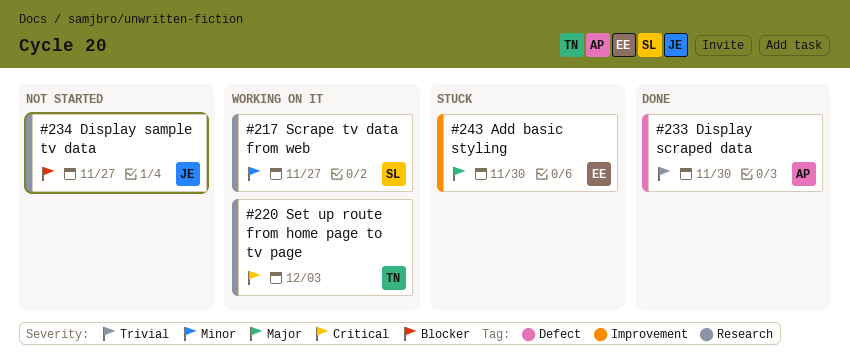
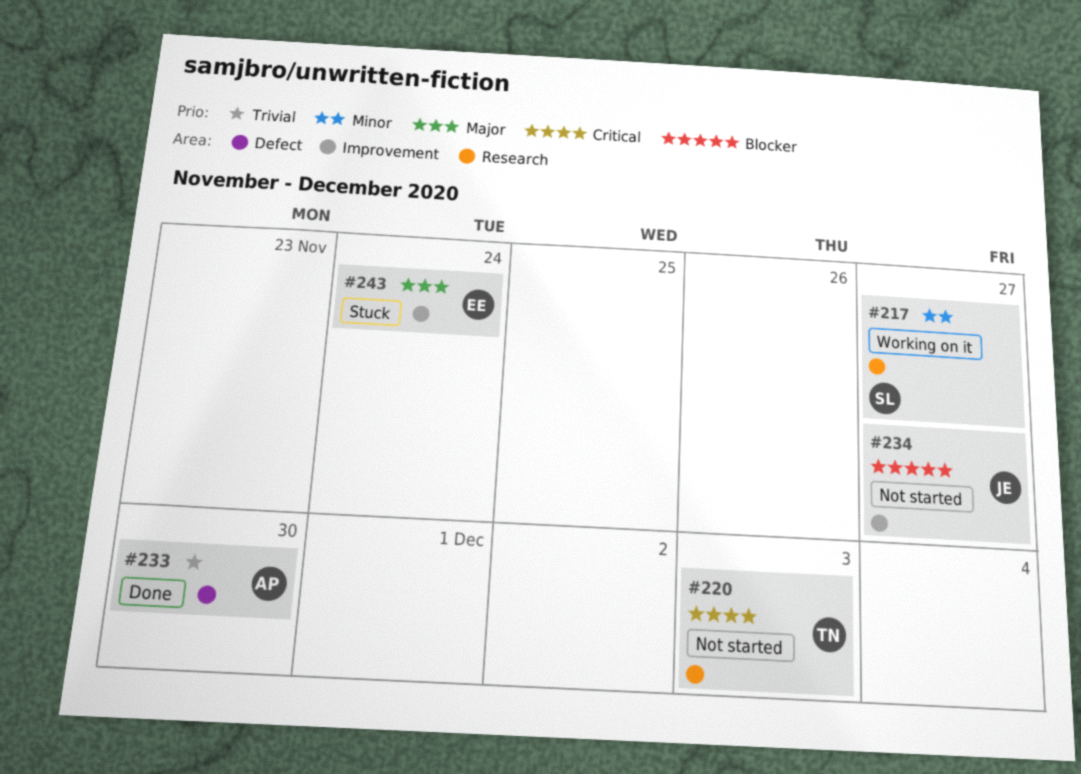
#220, status: Working on it -> Not started
#234, label: Research -> Improvement
#243, due: Nov 30 -> Nov 24

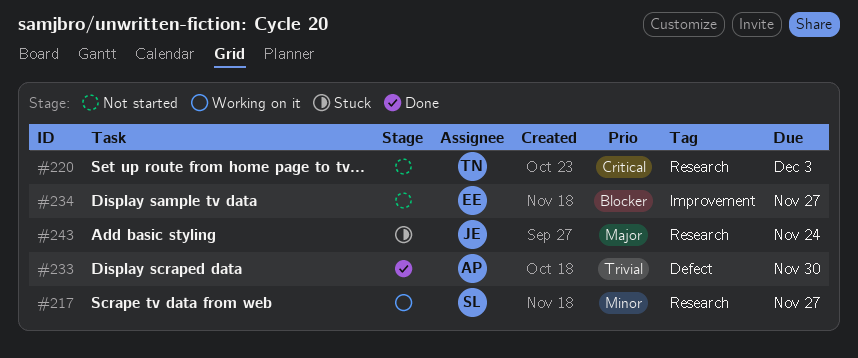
#234, owner: JE -> EE
#243, owner: EE -> JE
#243, label: Improvement -> Research

